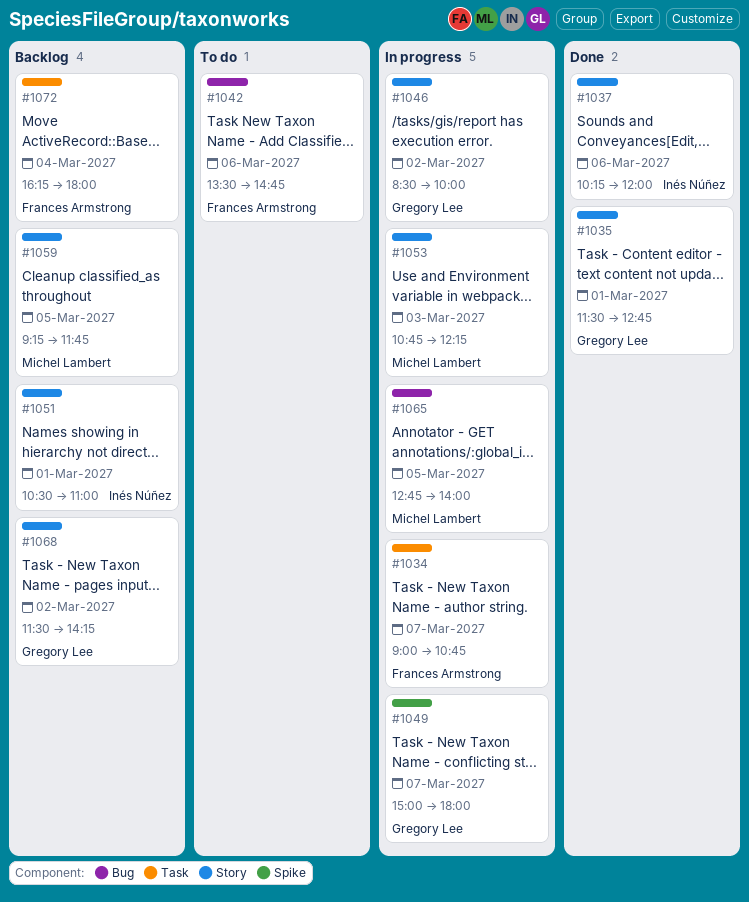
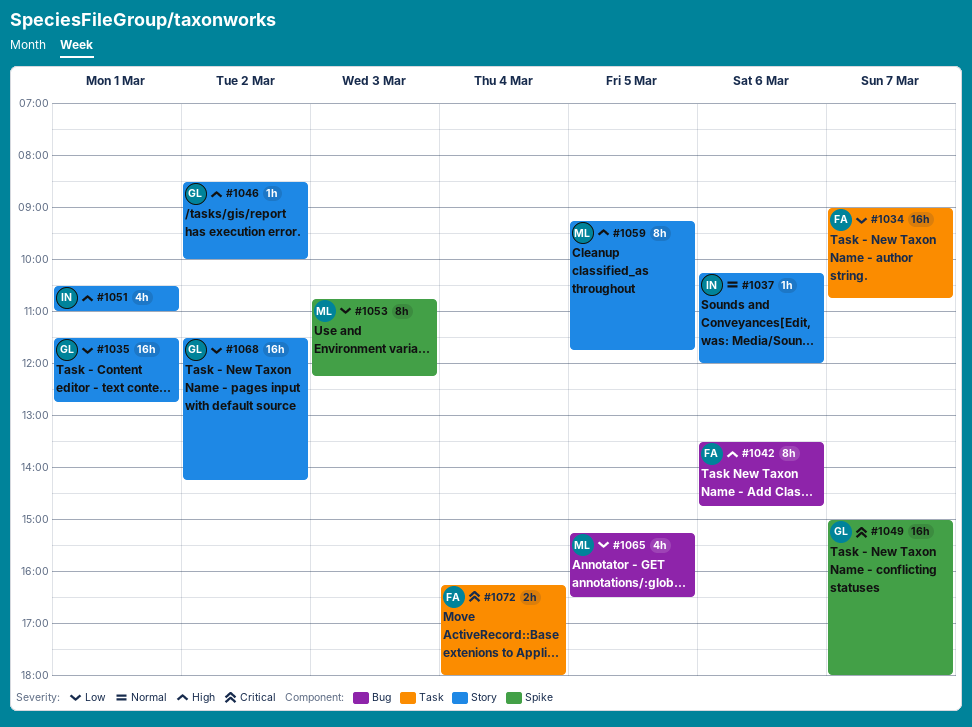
#1053, label: Story -> Spike
#1065, begins: 12:45 -> 15:15
#1065, ends: 14:00 -> 16:30

